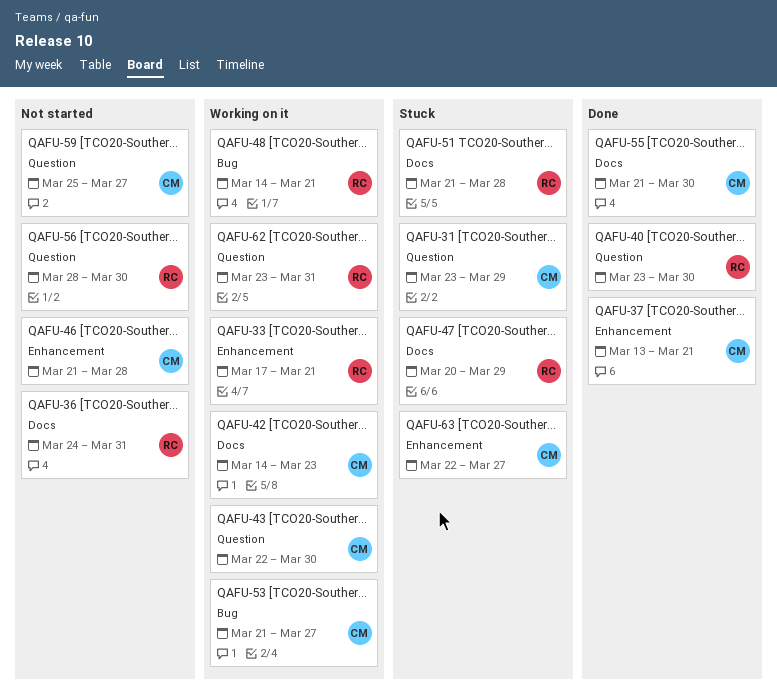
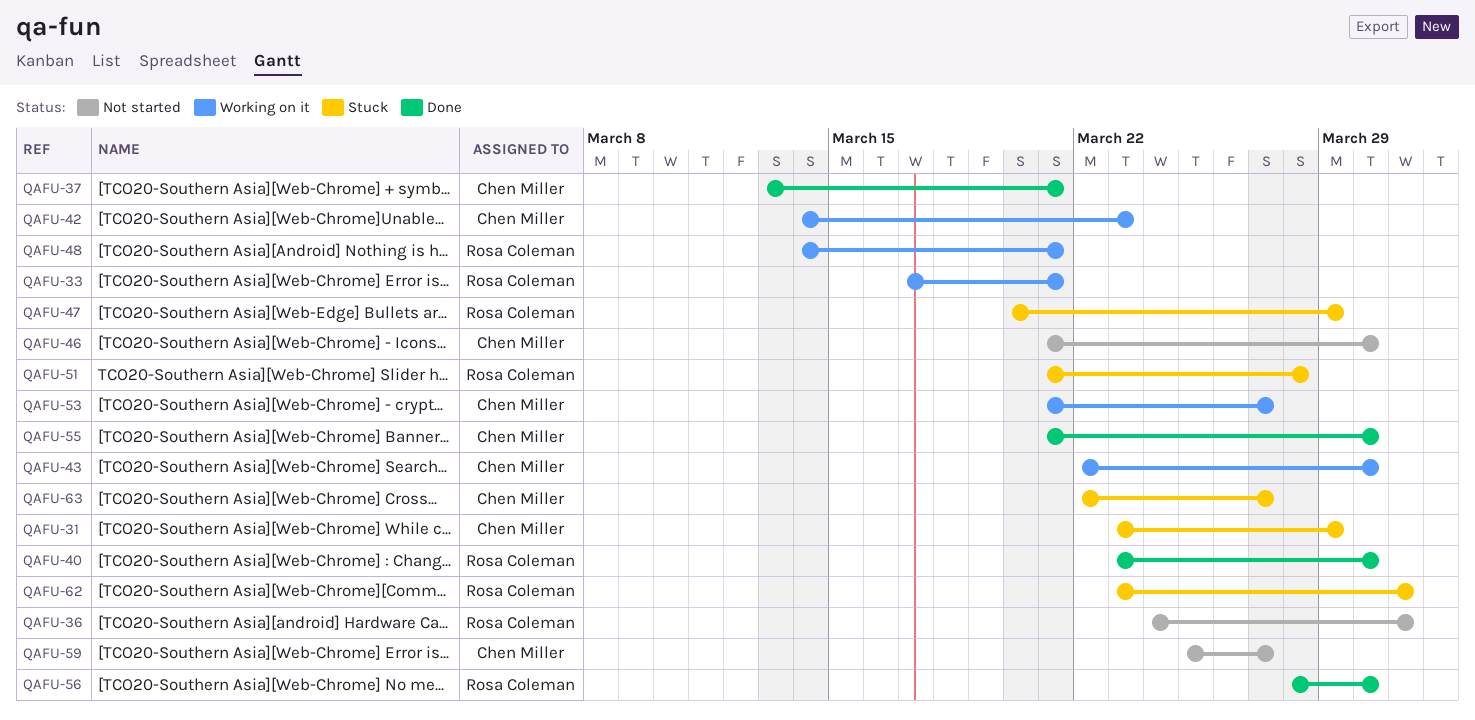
QAFU-46, due: Mar 28 -> Mar 30
QAFU-56, status: Not started -> Done
QAFU-62, status: Working on it -> Stuck

